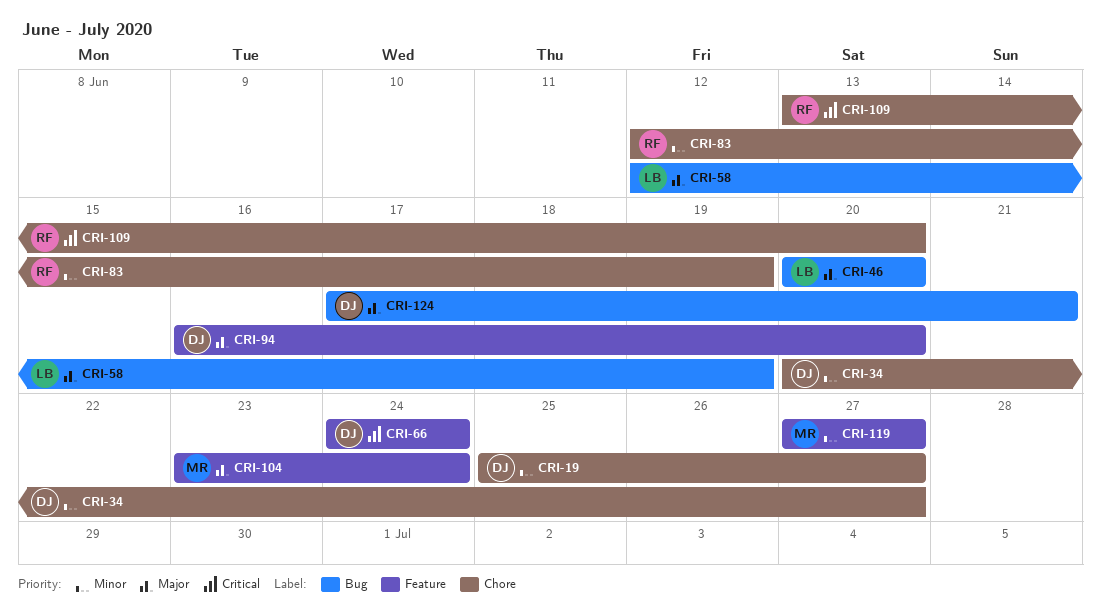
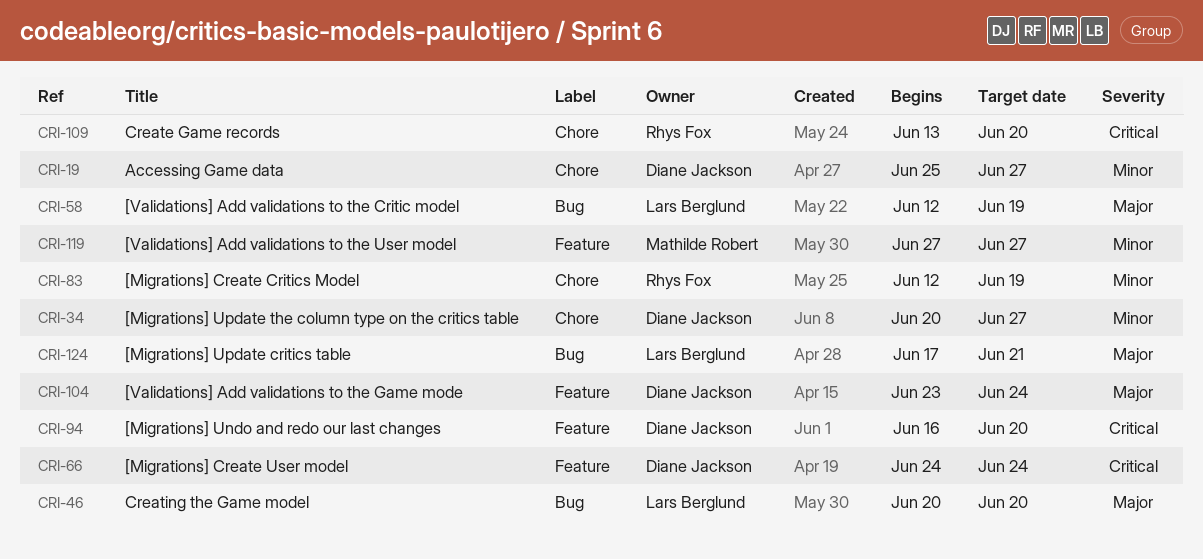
CRI-94, priority: Major -> Critical
CRI-104, owner: Mathilde Robert -> Diane Jackson
CRI-124, owner: Diane Jackson -> Lars Berglund

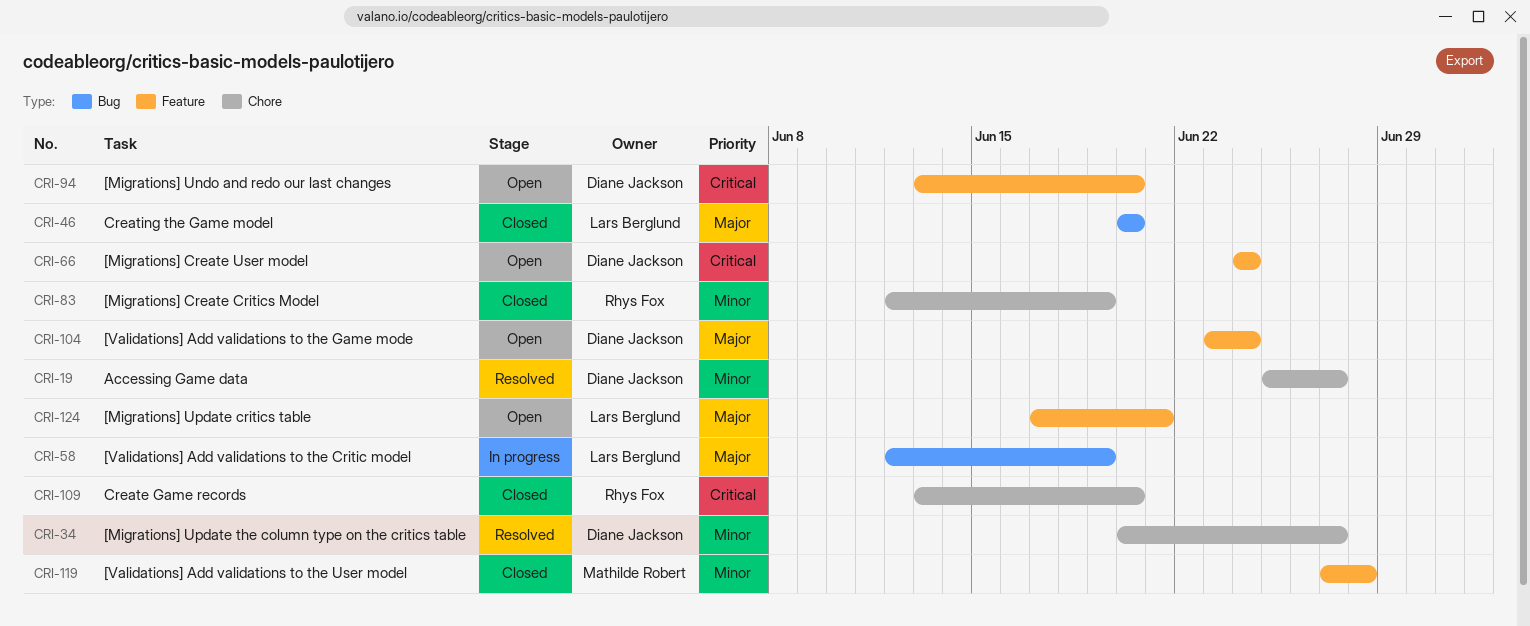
CRI-94, start: Jun 16 -> Jun 13
CRI-119, due: Jun 27 -> Jun 28
CRI-124, label: Bug -> Feature

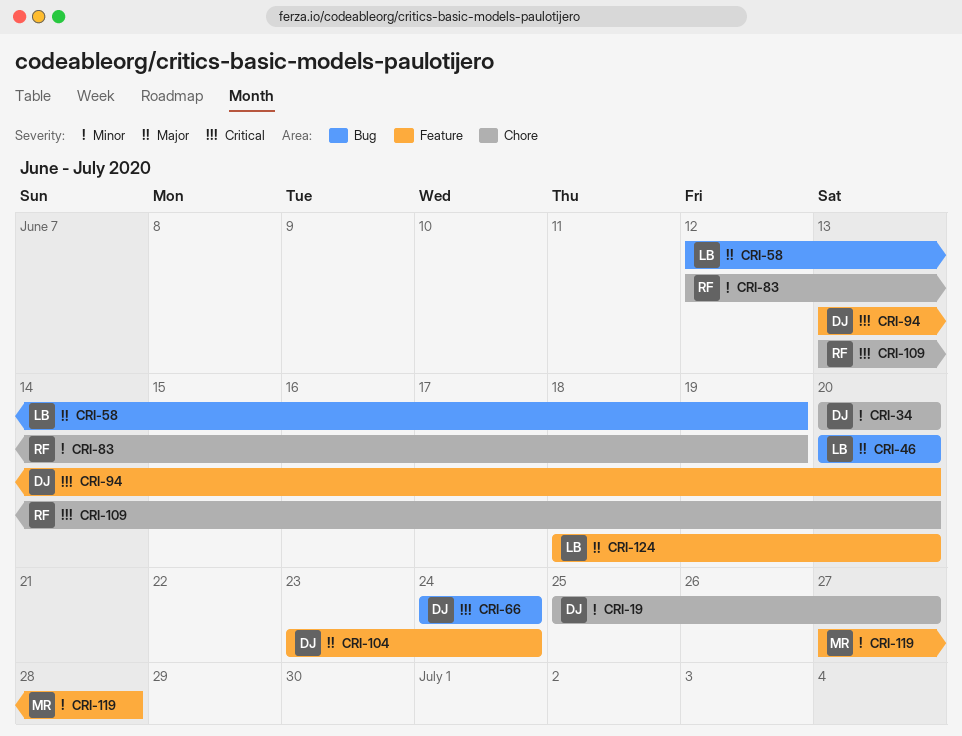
CRI-34, due: Jun 27 -> Jun 20
CRI-66, label: Feature -> Bug
CRI-124, start: Jun 17 -> Jun 18
CRI-124, due: Jun 21 -> Jun 20

